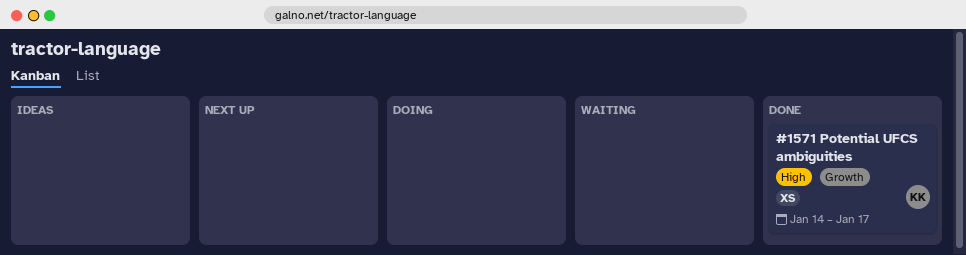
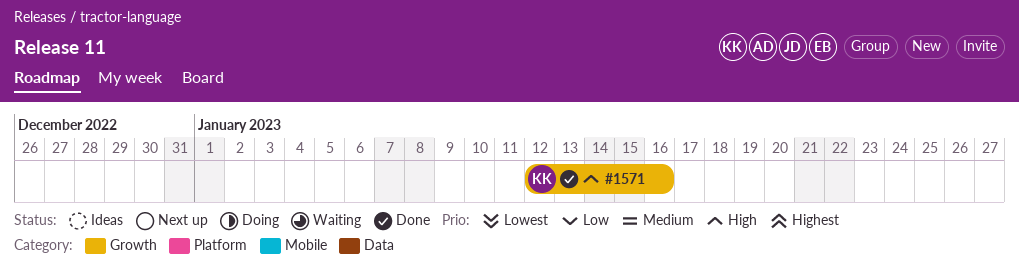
#1571, start: Jan 14 -> Jan 12
#1571, due: Jan 17 -> Jan 16

